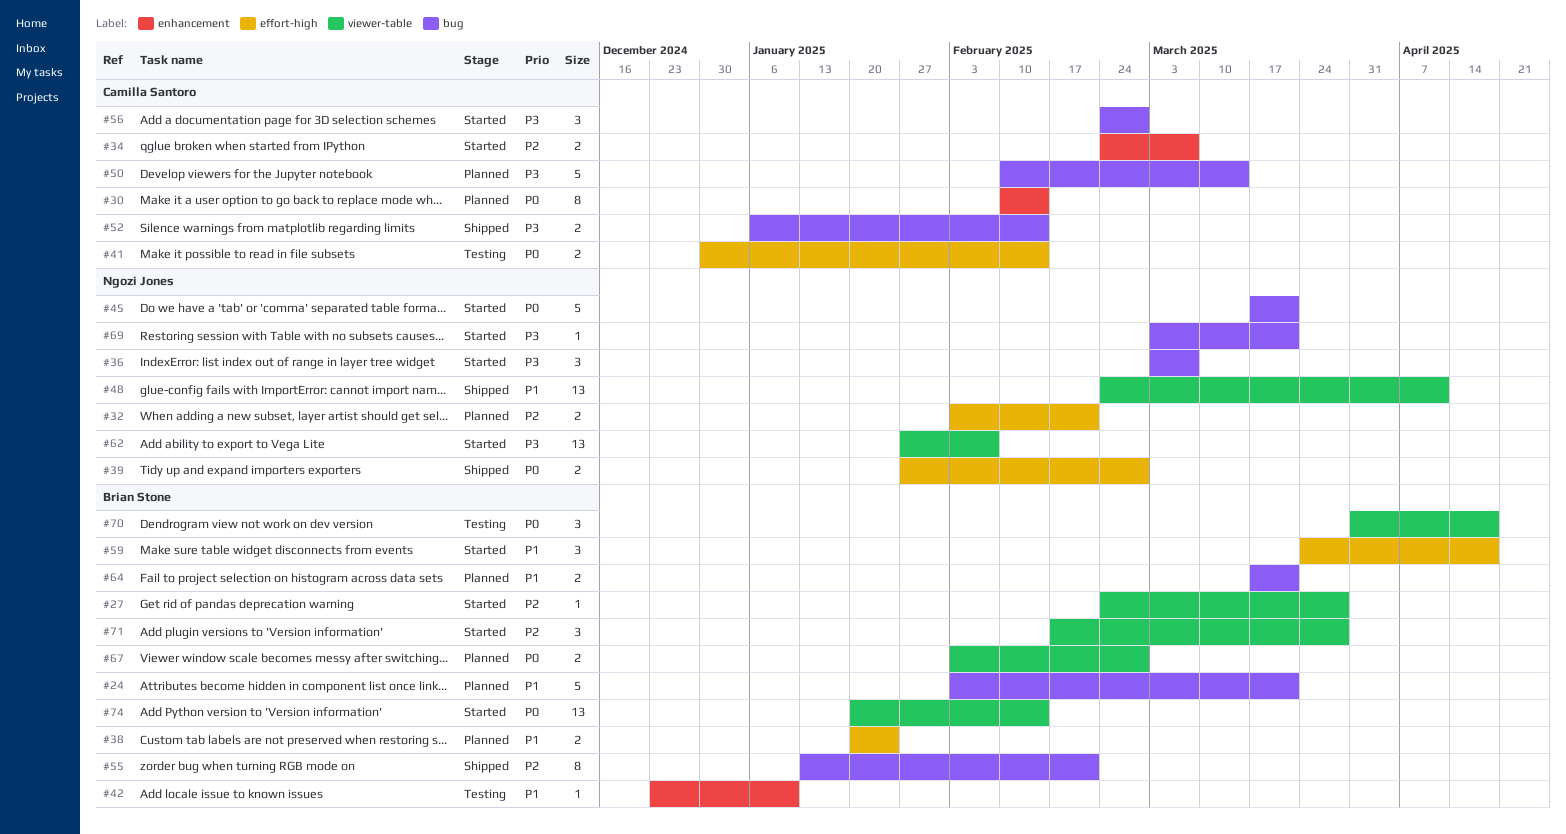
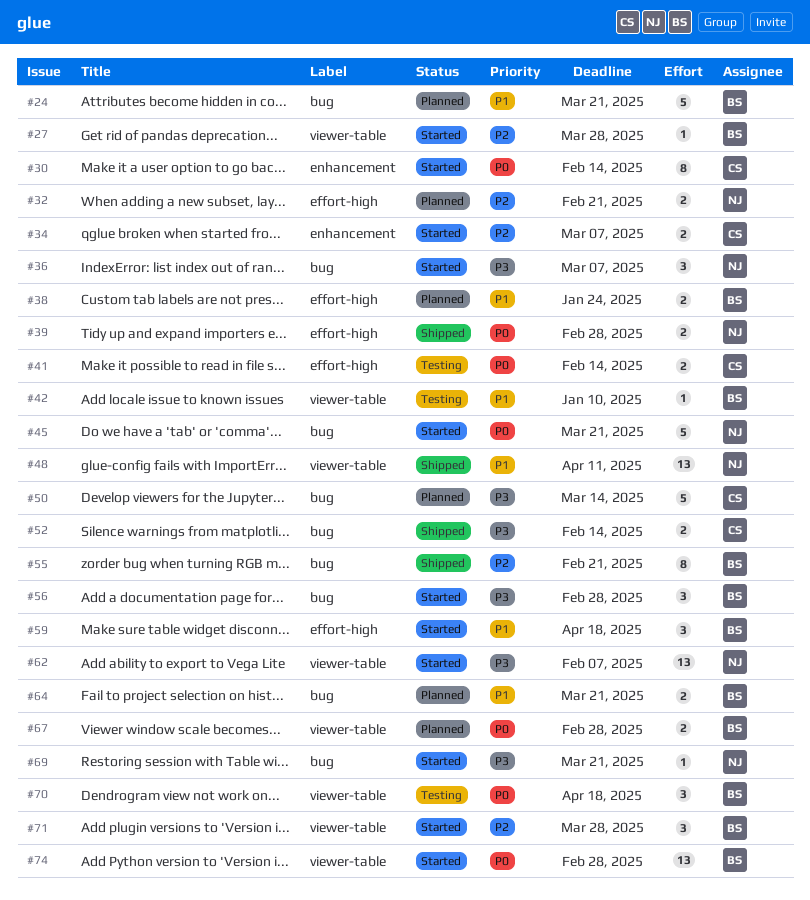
#30, status: Planned -> Started
#42, label: enhancement -> viewer-table
#56, owner: Camilla Santoro -> Brian Stone
#74, due: Feb 14 -> Feb 28

